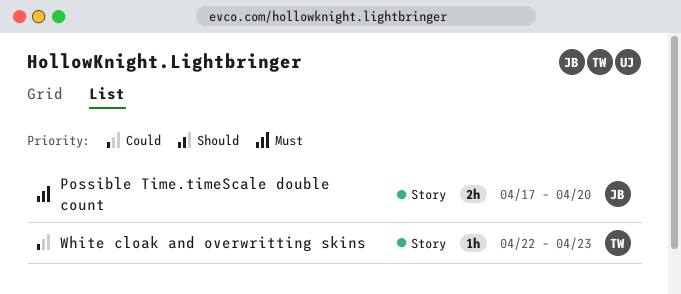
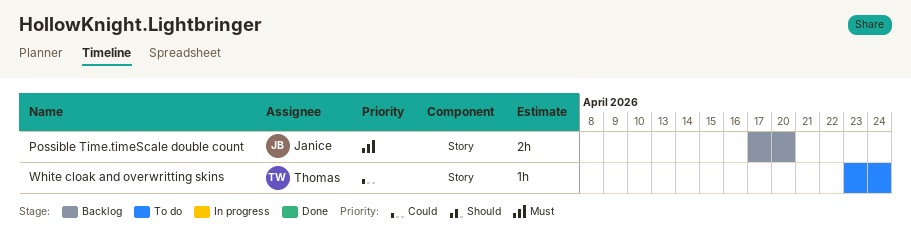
White cloak and overwritting skins, start: Apr 22 -> Apr 23
White cloak and overwritting skins, due: Apr 23 -> Apr 24

